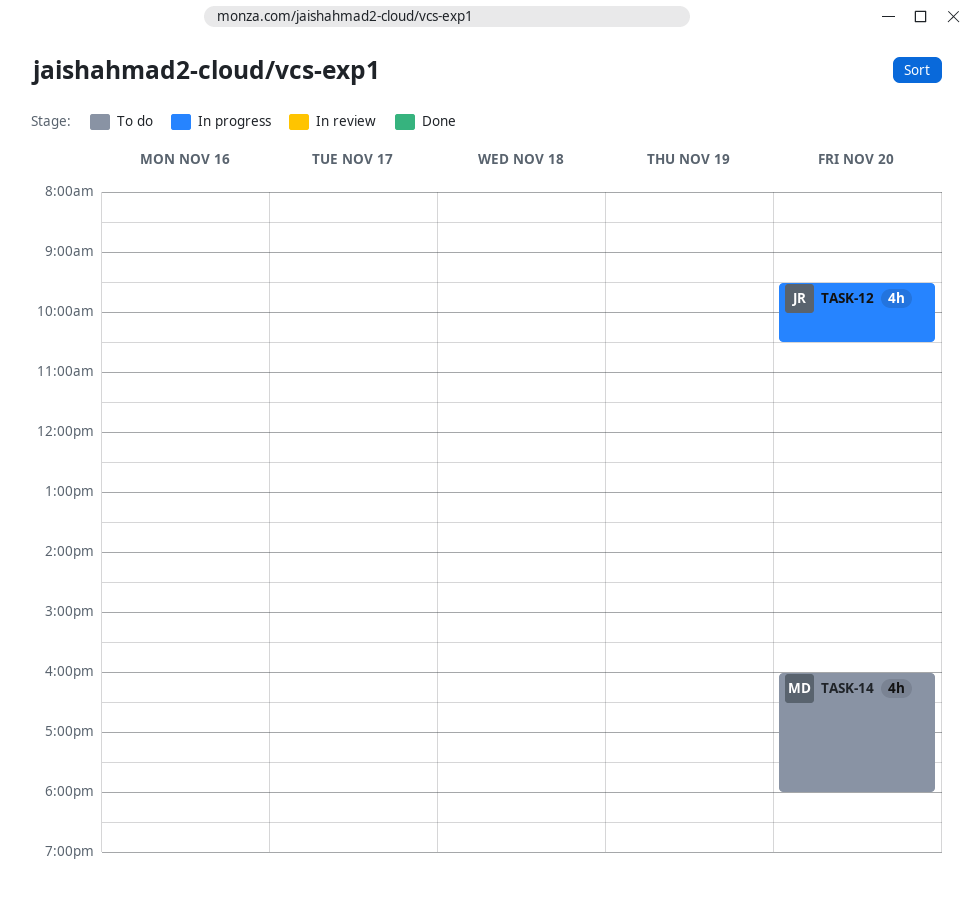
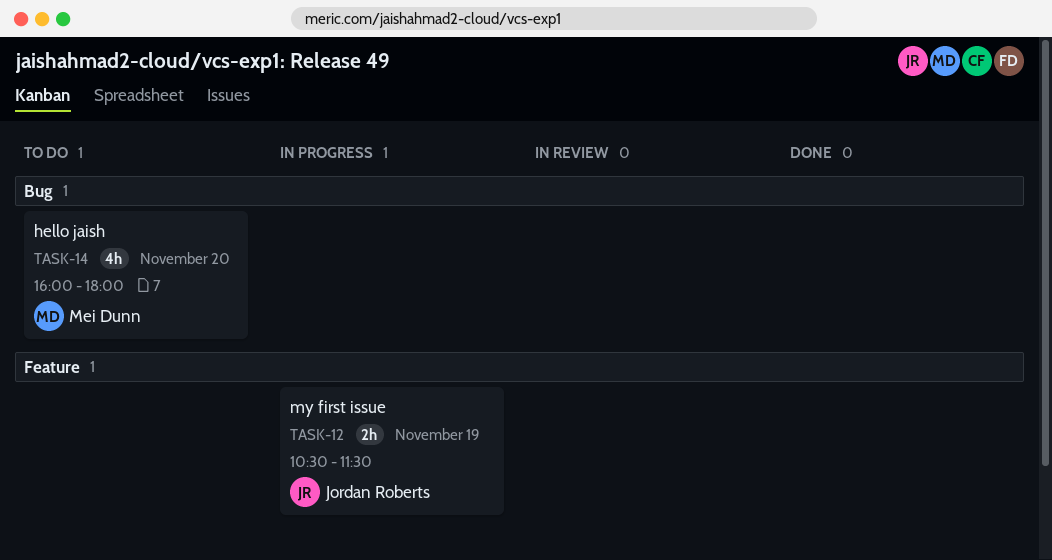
TASK-12, estimate: 4h -> 2h
TASK-12, day: Nov 20 -> Nov 19
TASK-12, begins: 09:30 -> 10:30
TASK-12, ends: 10:30 -> 11:30

